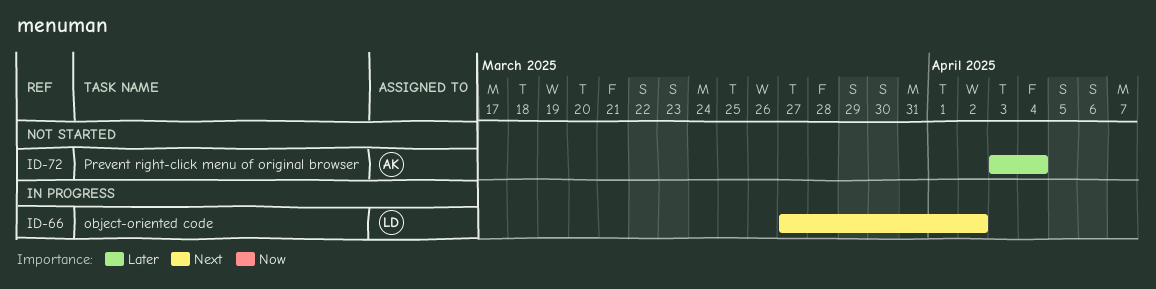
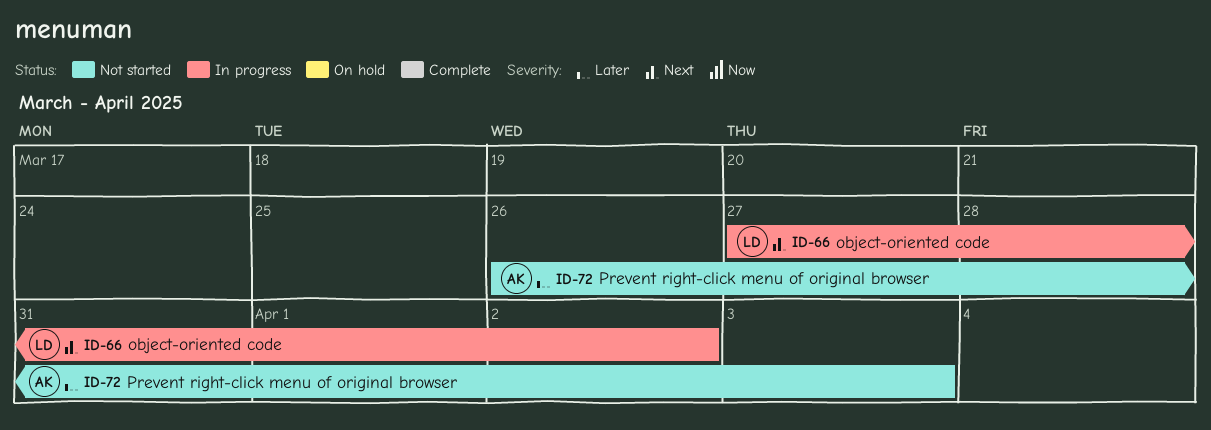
ID-72, start: Apr 3 -> Mar 26
ID-72, due: Apr 4 -> Apr 3

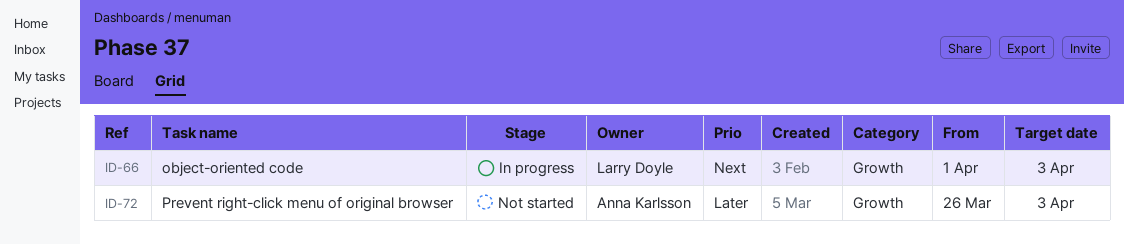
ID-66, start: Mar 27 -> Apr 1
ID-66, due: Apr 2 -> Apr 3

